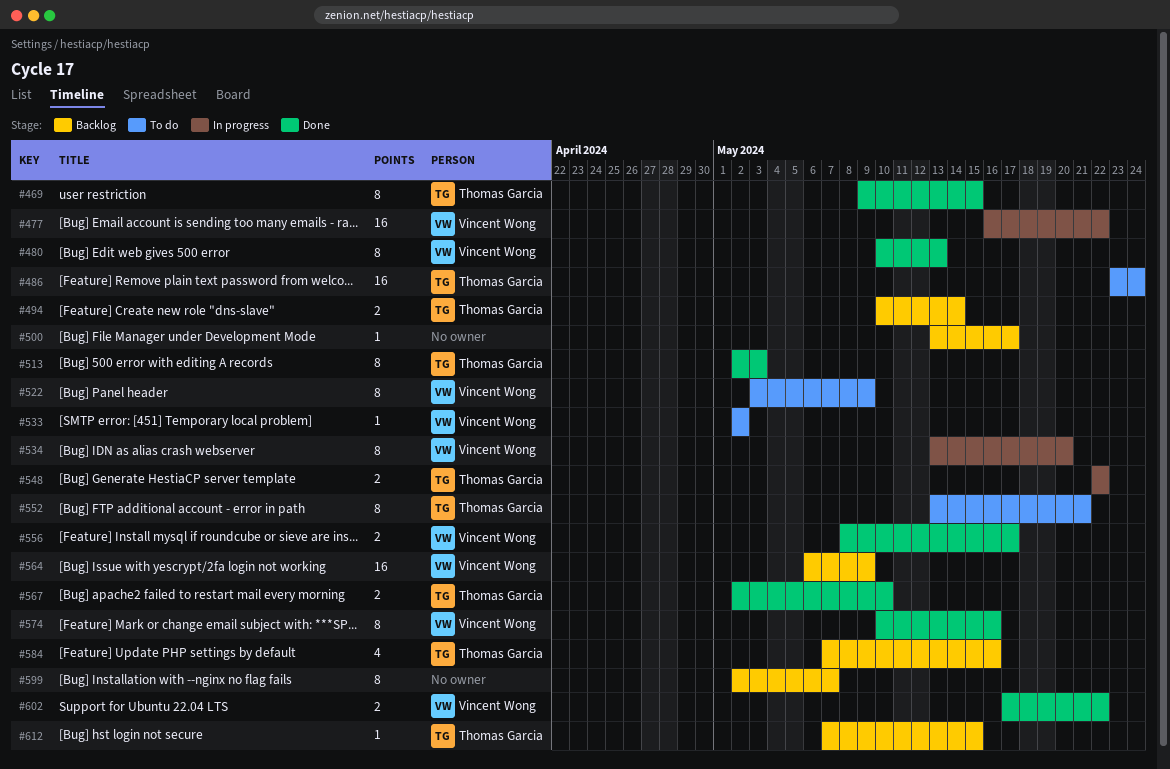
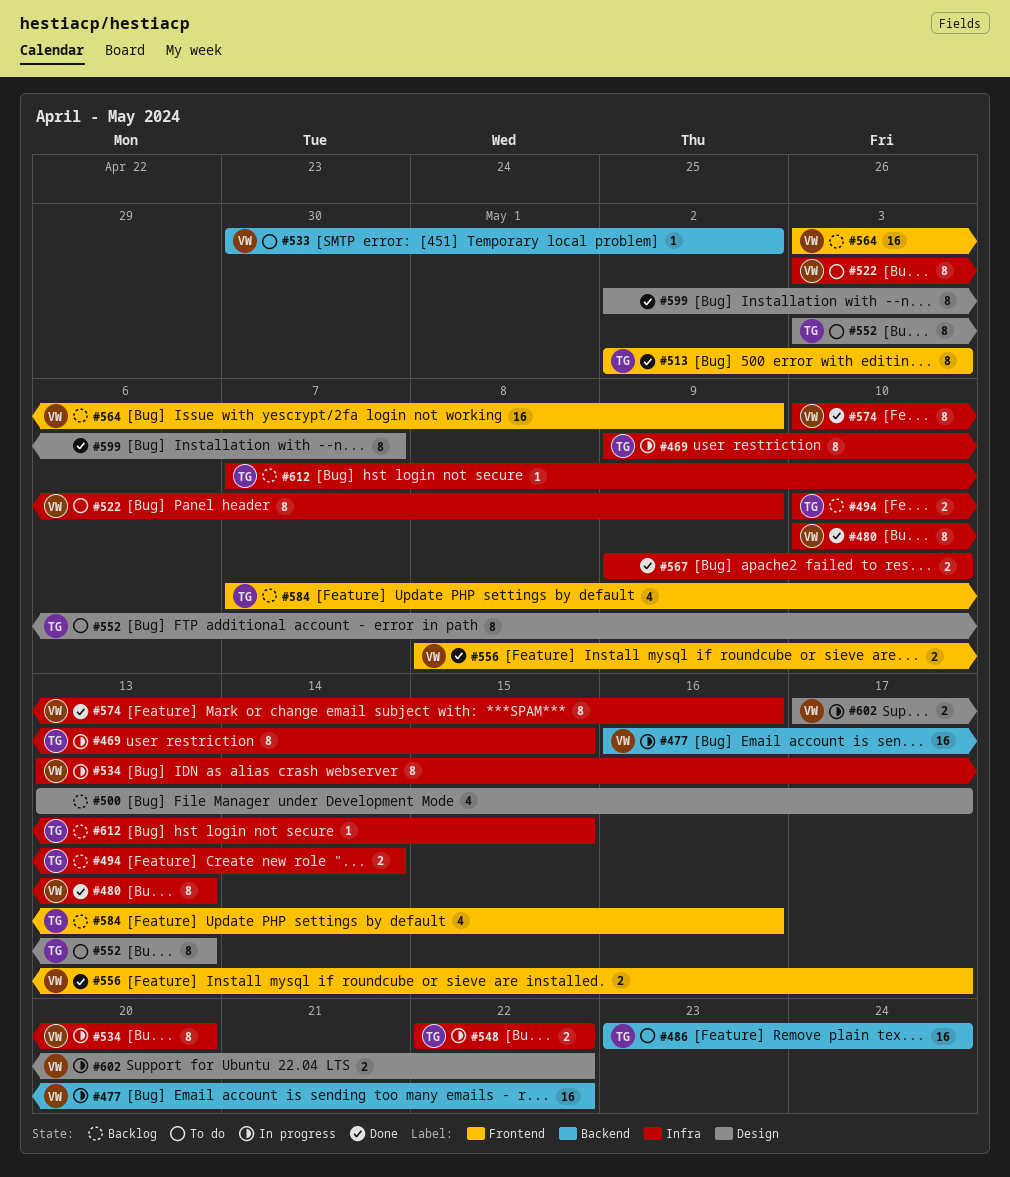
#469, status: Done -> In progress
#500, estimate: 1 -> 4
#533, start: May 2 -> Apr 30
#552, start: May 13 -> May 3
#552, due: May 21 -> May 13
#564, start: May 6 -> May 3
#567, owner: Thomas Garcia -> none
#567, start: May 2 -> May 9
#599, status: Backlog -> Done
#602, status: Done -> In progress

